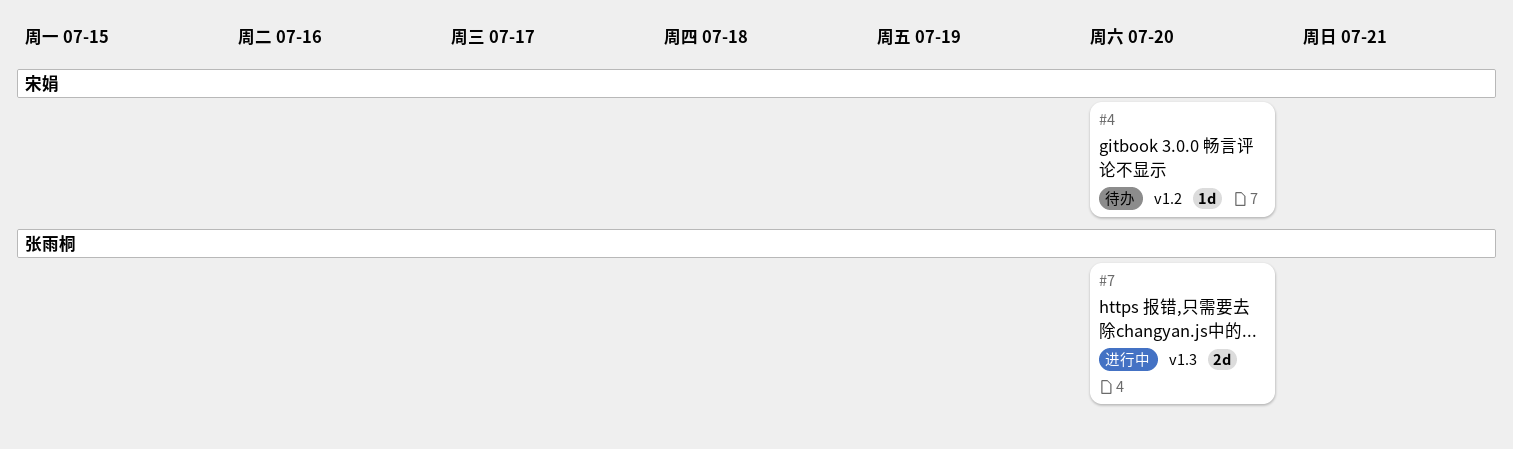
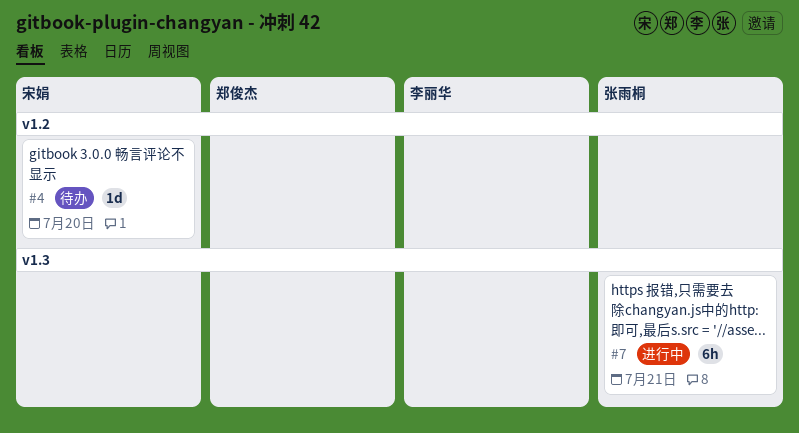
#7, estimate: 2d -> 6h
#7, due: Jul 20 -> Jul 21

